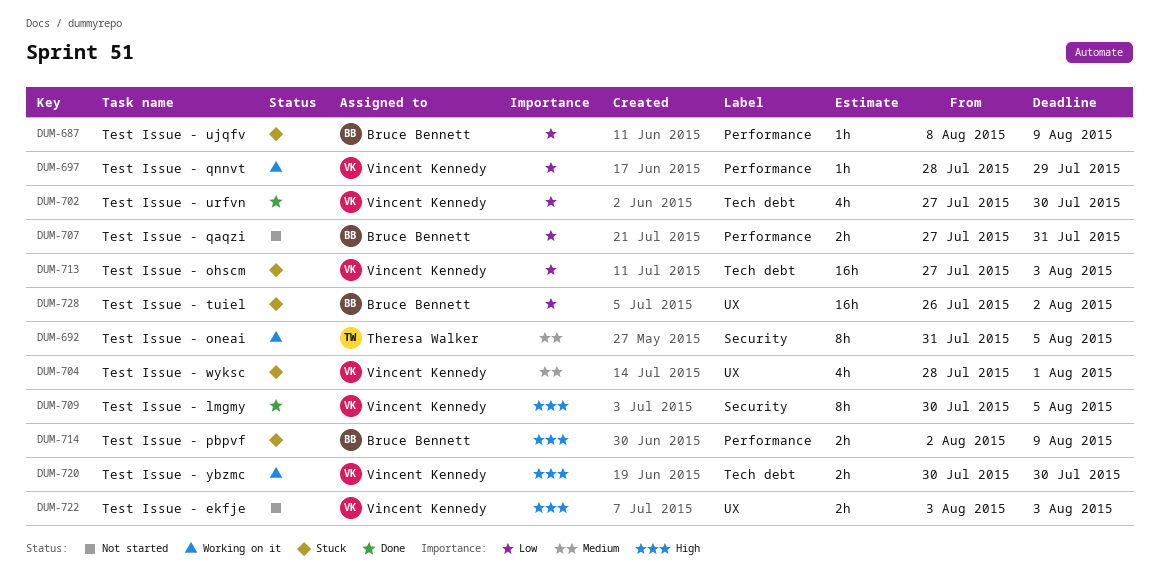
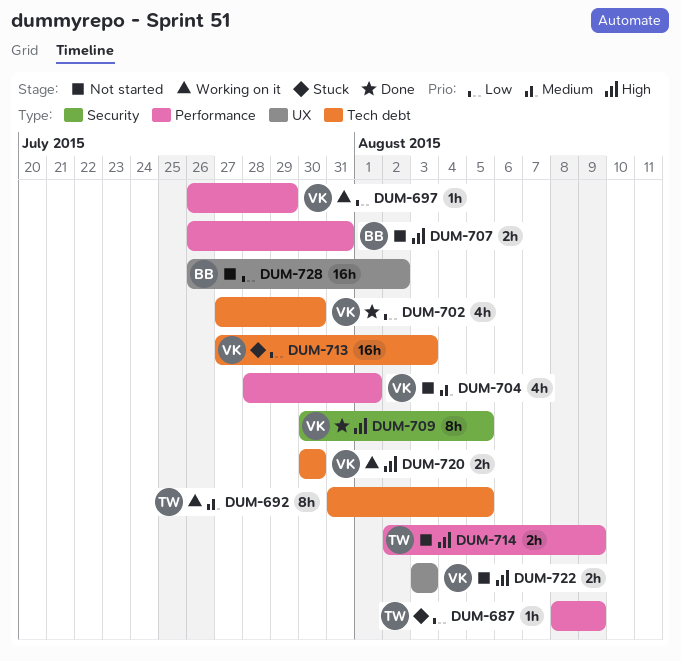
DUM-687, owner: Bruce Bennett -> Theresa Walker
DUM-692, label: Security -> Tech debt
DUM-697, start: Jul 28 -> Jul 26
DUM-704, status: Stuck -> Not started
DUM-704, label: UX -> Performance
DUM-707, priority: Low -> High
DUM-707, start: Jul 27 -> Jul 26
DUM-714, status: Stuck -> Not started
DUM-714, owner: Bruce Bennett -> Theresa Walker
DUM-728, status: Stuck -> Not started

